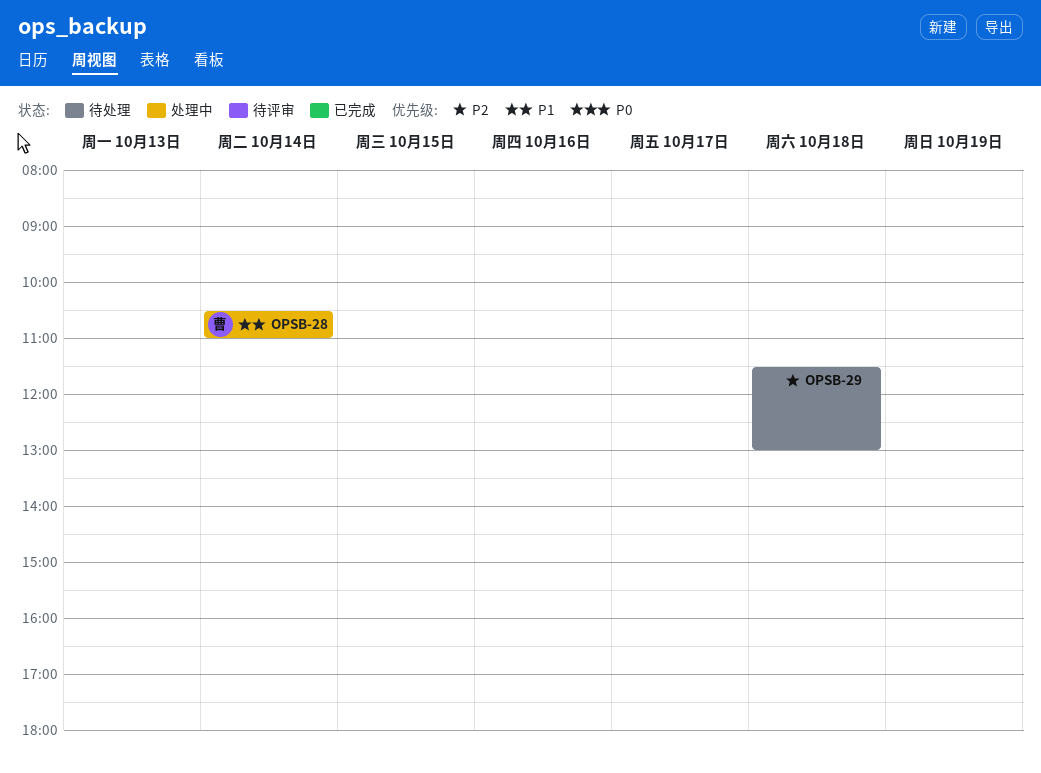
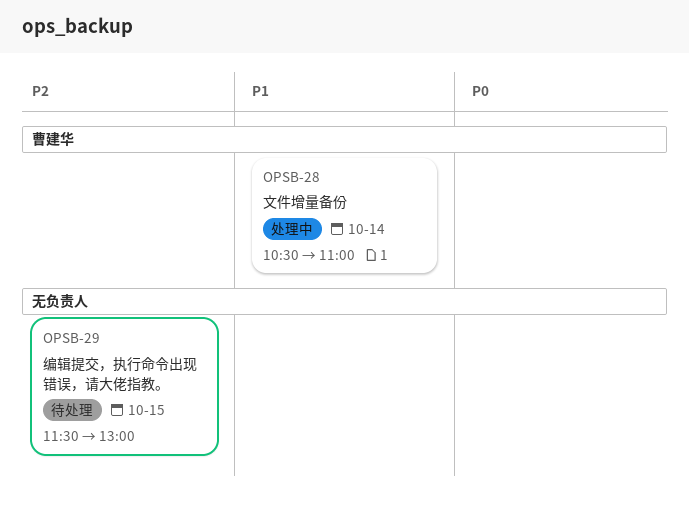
OPSB-29, day: Oct 18 -> Oct 15

